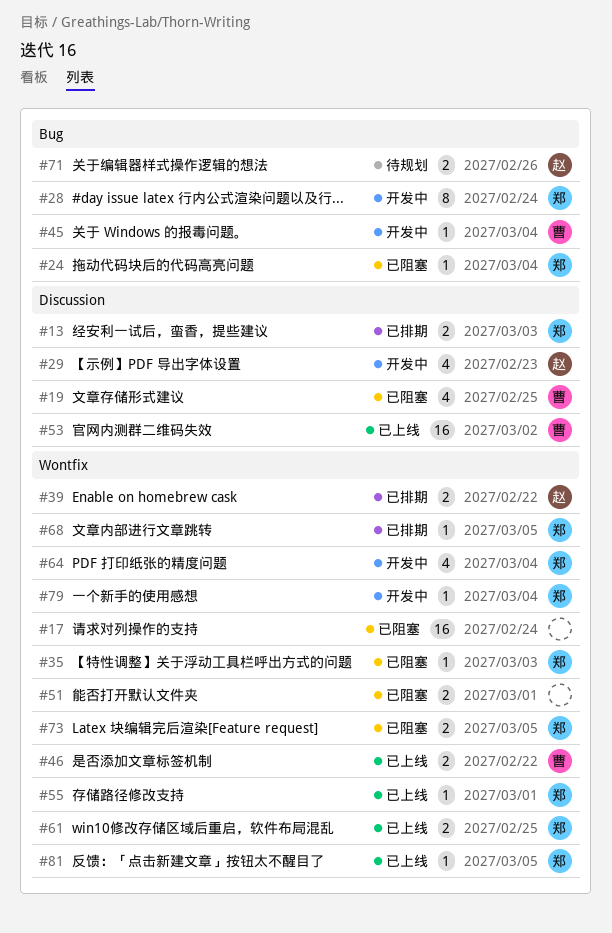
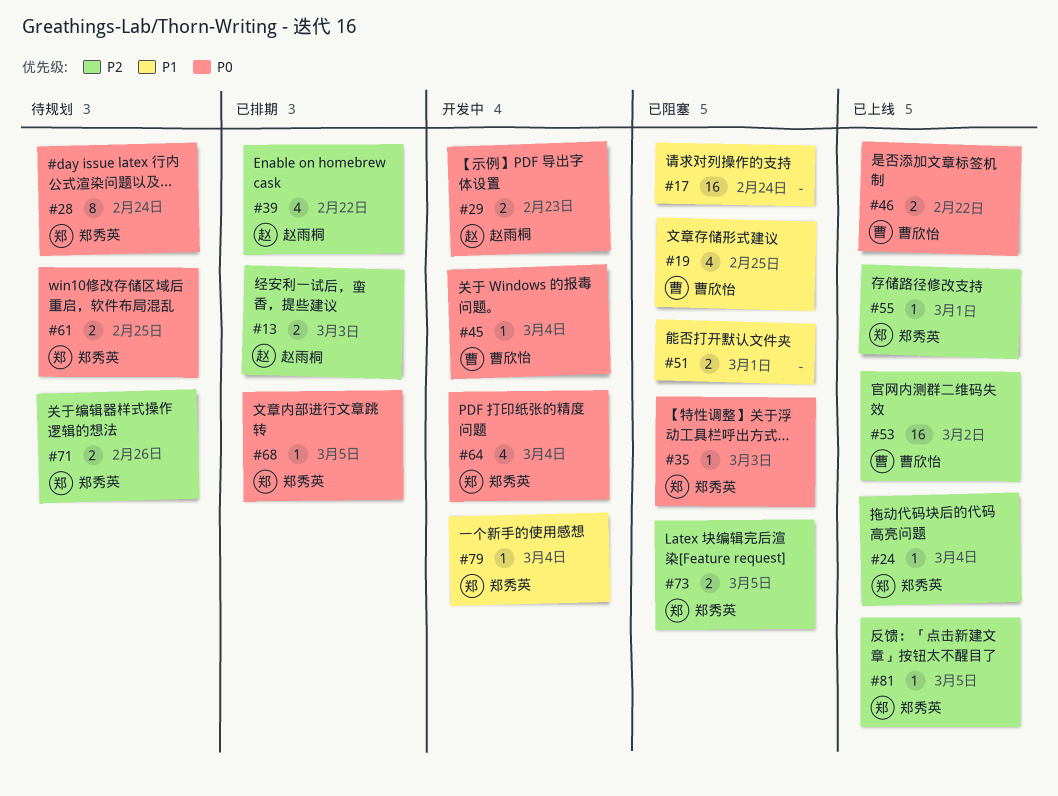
#13, owner: 郑秀英 -> 赵雨桐
#24, status: 已阻塞 -> 已上线
#28, status: 开发中 -> 待规划
#29, estimate: 4 -> 2
#39, estimate: 2 -> 4
#61, status: 已上线 -> 待规划
#71, owner: 赵雨桐 -> 郑秀英

